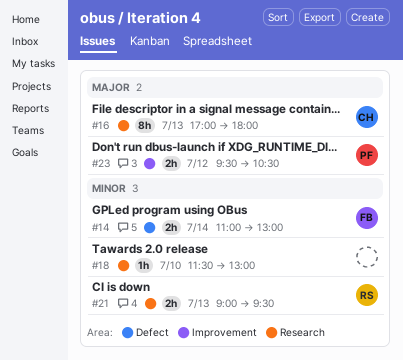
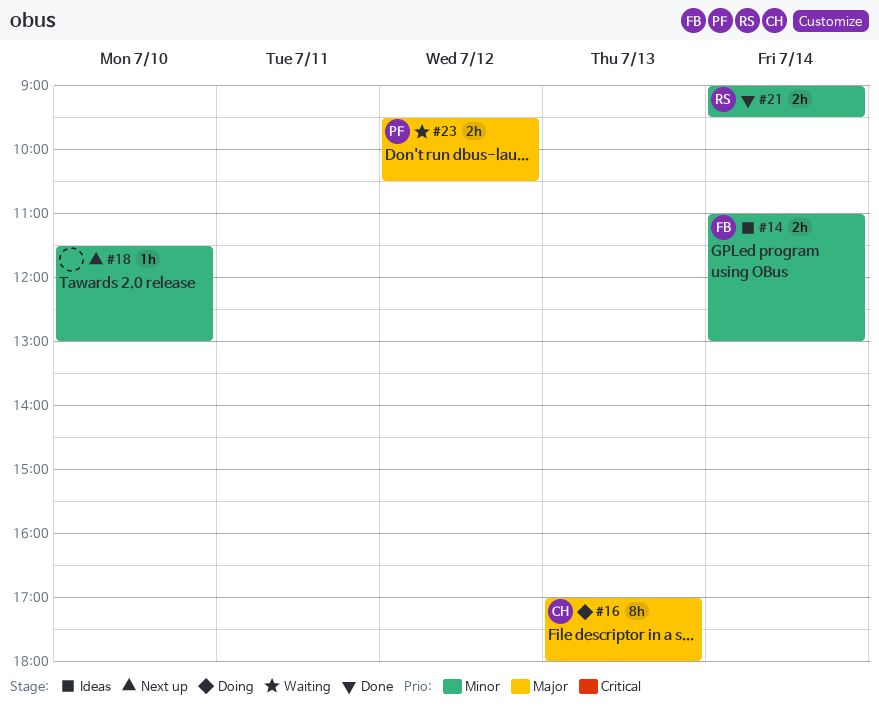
#21, day: Jul 13 -> Jul 14

